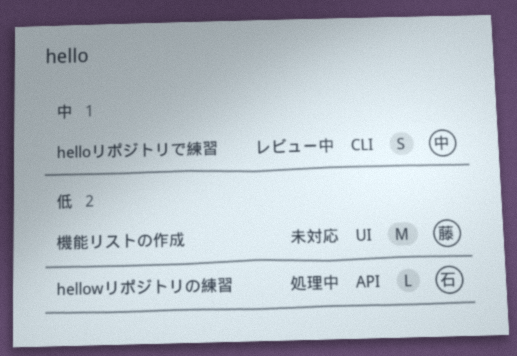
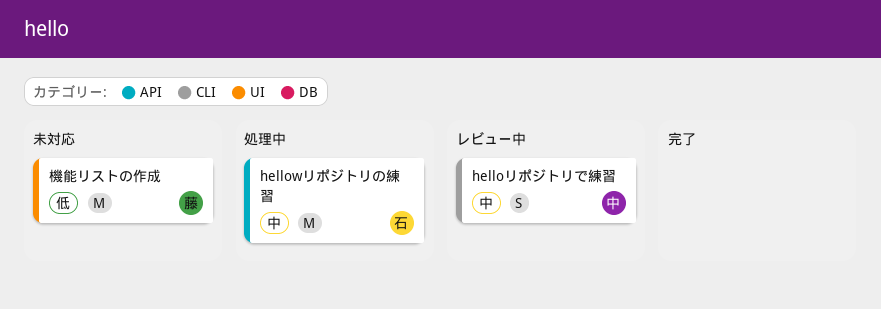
hellowリポジトリの練習, priority: 低 -> 中
hellowリポジトリの練習, estimate: L -> M

